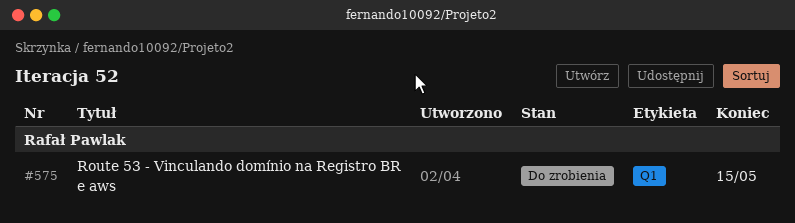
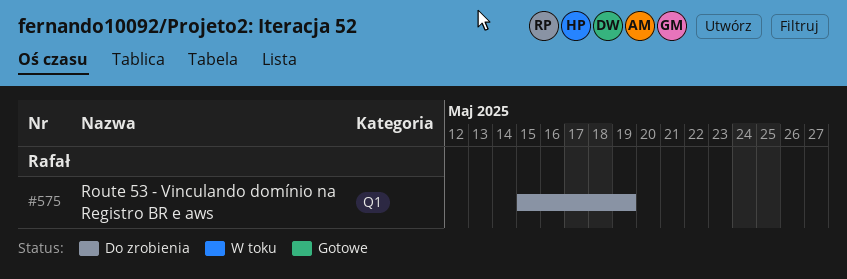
#575, due: May 15 -> May 19

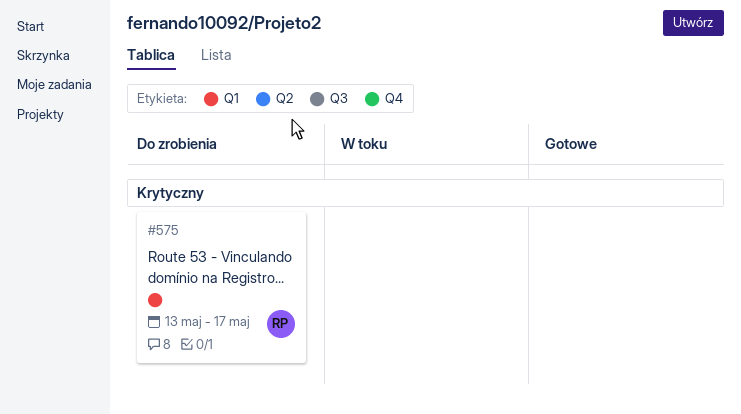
#575, start: May 15 -> May 13
#575, due: May 19 -> May 17

